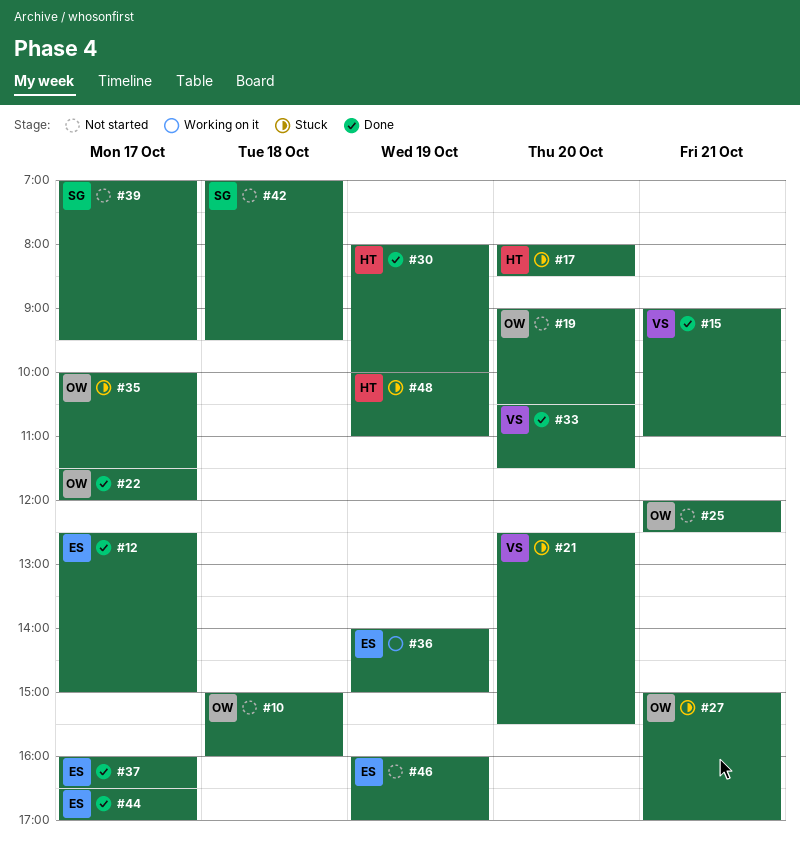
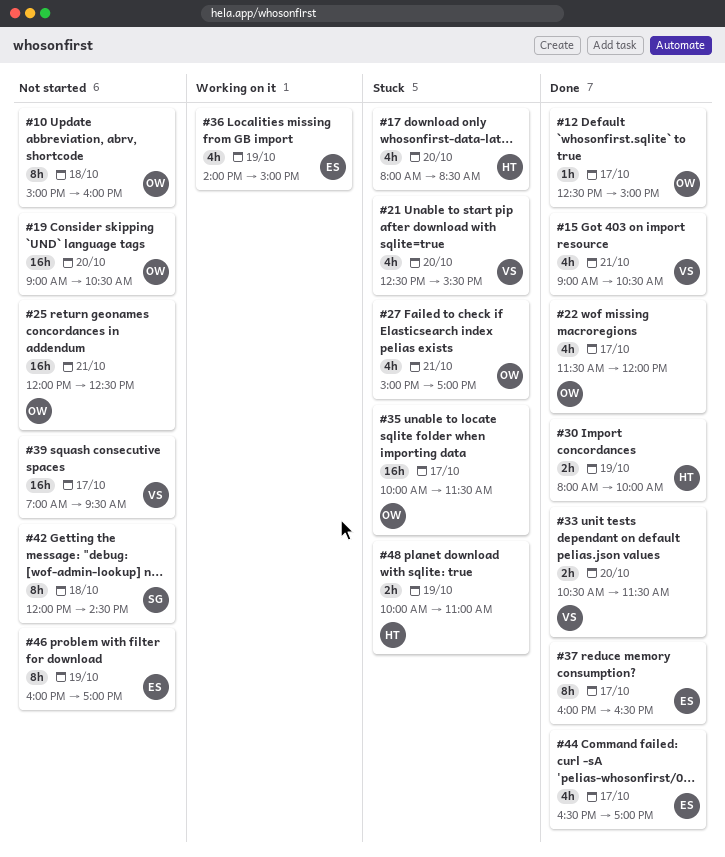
#12, owner: ES -> OW
#15, ends: 11:00 -> 10:30
#39, owner: SG -> VS
#42, begins: 07:00 -> 12:00
#42, ends: 09:30 -> 14:30

